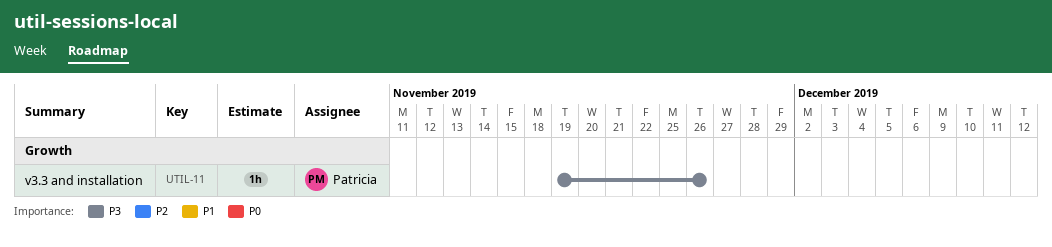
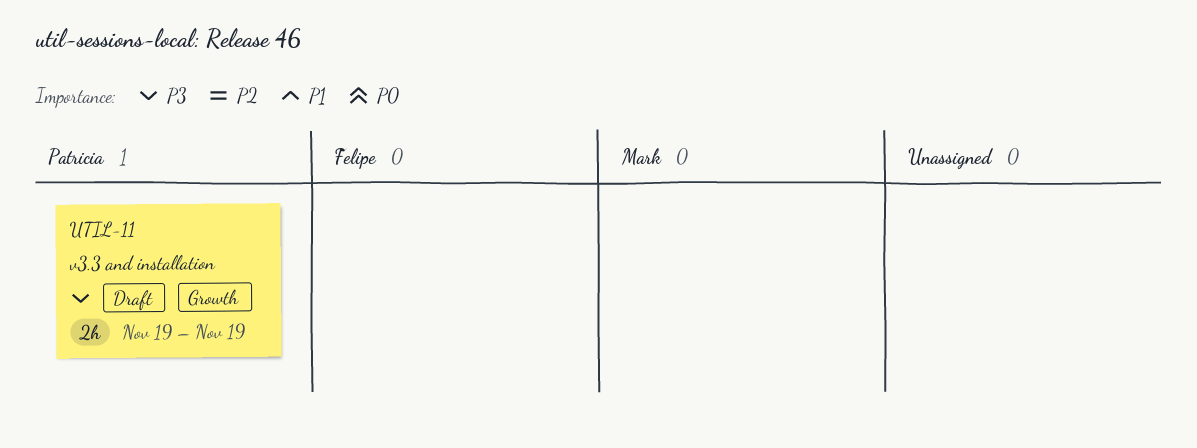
UTIL-11, estimate: 1h -> 2h
UTIL-11, due: Nov 26 -> Nov 19

